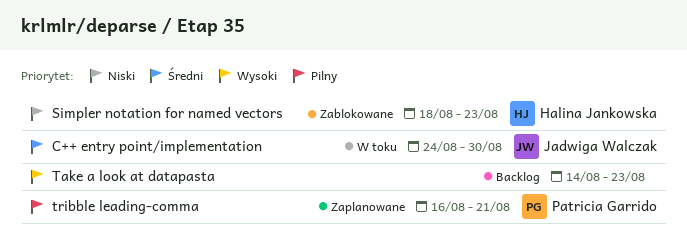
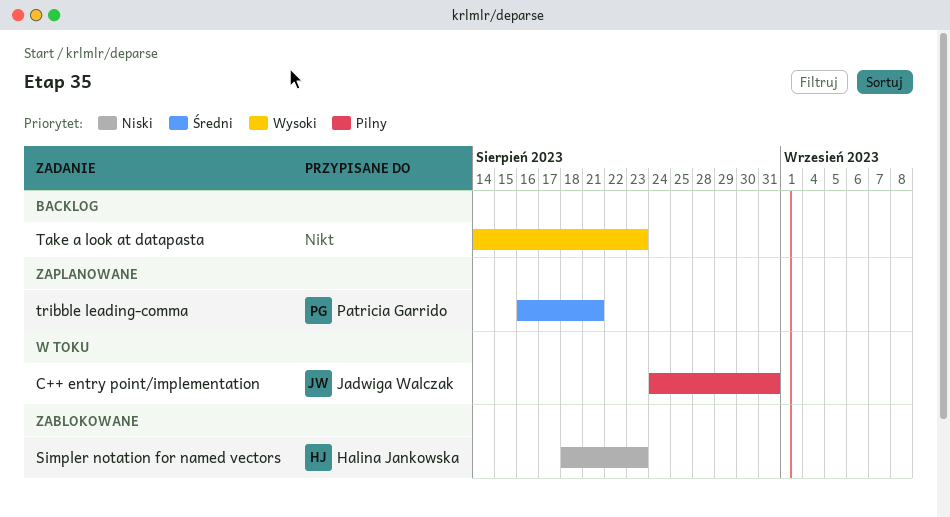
C++ entry point/implementation, priority: Średni -> Pilny
C++ entry point/implementation, due: Aug 30 -> Aug 31
tribble leading-comma, priority: Pilny -> Średni

